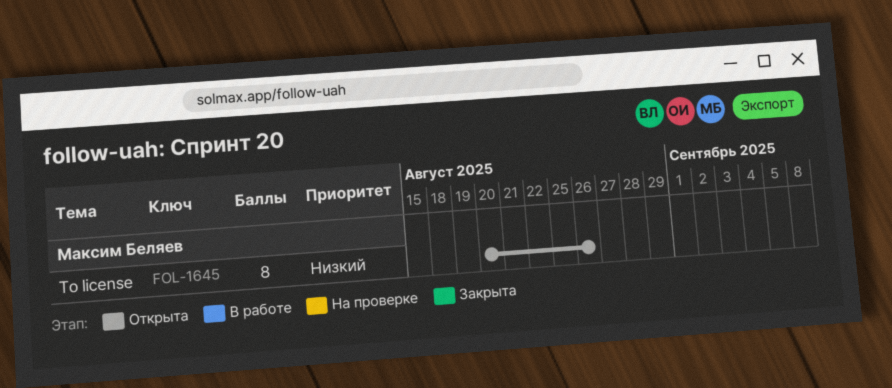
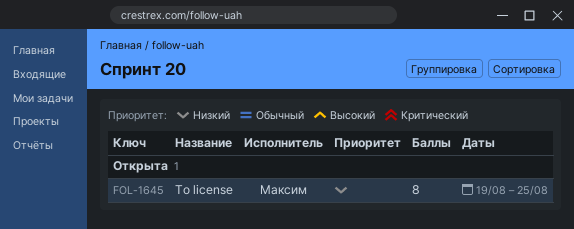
FOL-1645, start: Aug 20 -> Aug 19
FOL-1645, due: Aug 26 -> Aug 25

